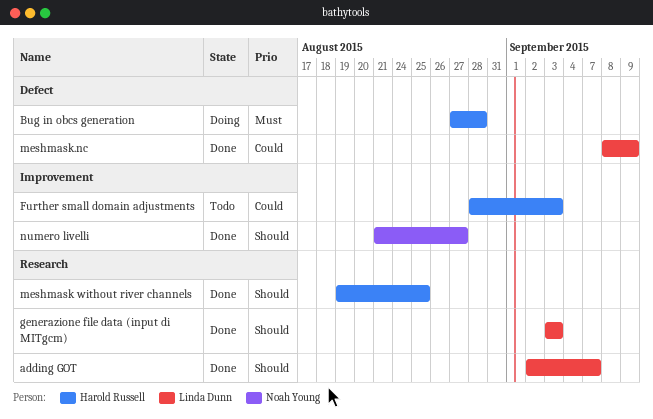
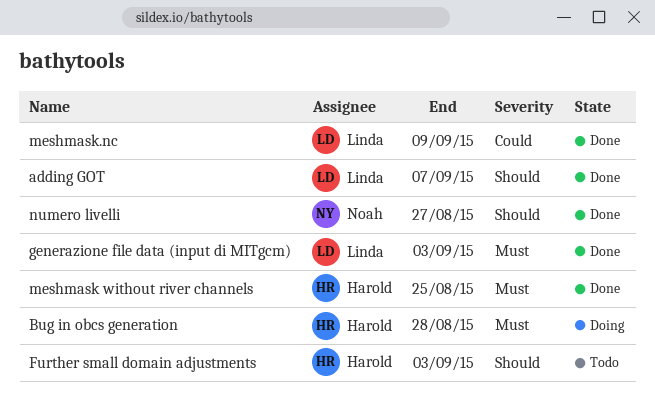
Further small domain adjustments, priority: Could -> Should
generazione file data (input di MITgcm), priority: Should -> Must
meshmask without river channels, priority: Should -> Must

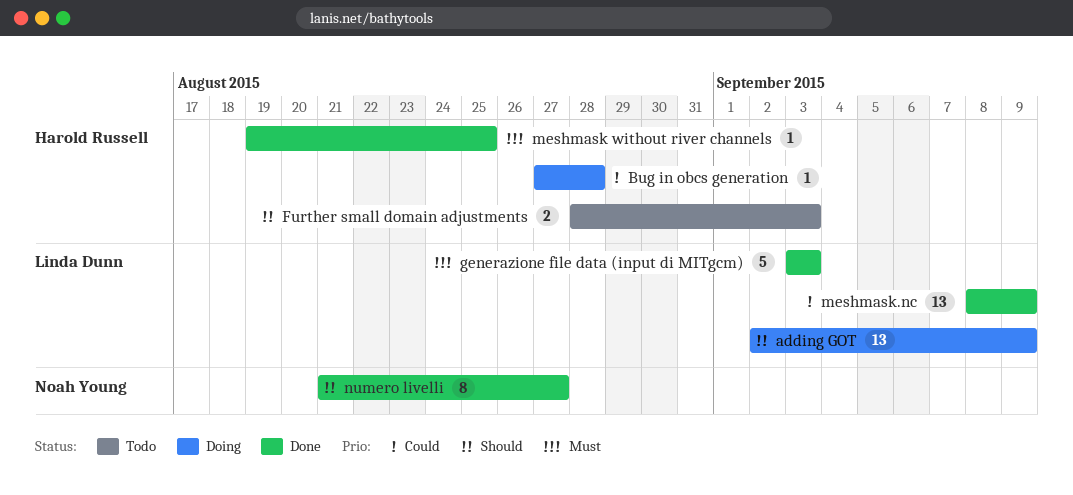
adding GOT, status: Done -> Doing
adding GOT, due: Sep 7 -> Sep 9
Bug in obcs generation, priority: Must -> Could

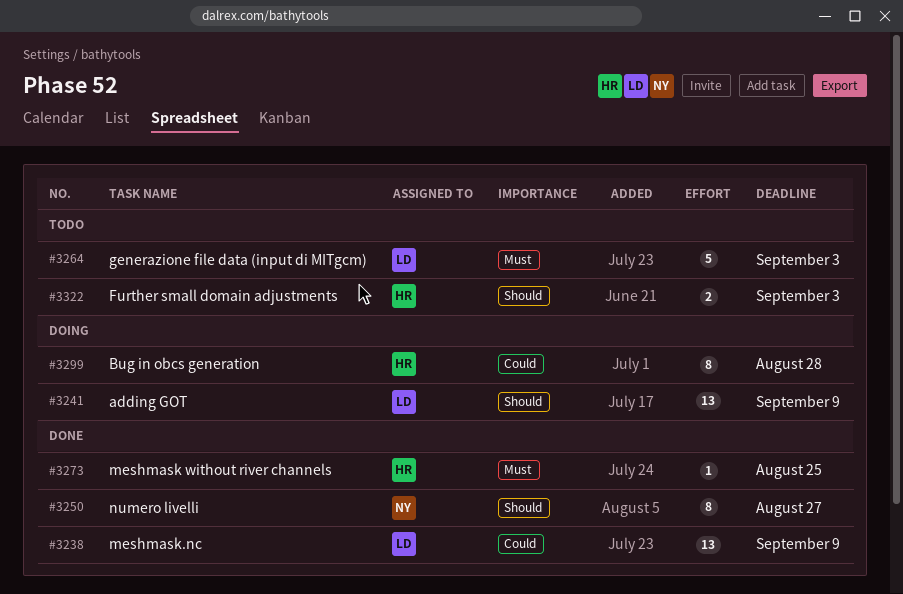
Bug in obcs generation, estimate: 1 -> 8
generazione file data (input di MITgcm), status: Done -> Todo

